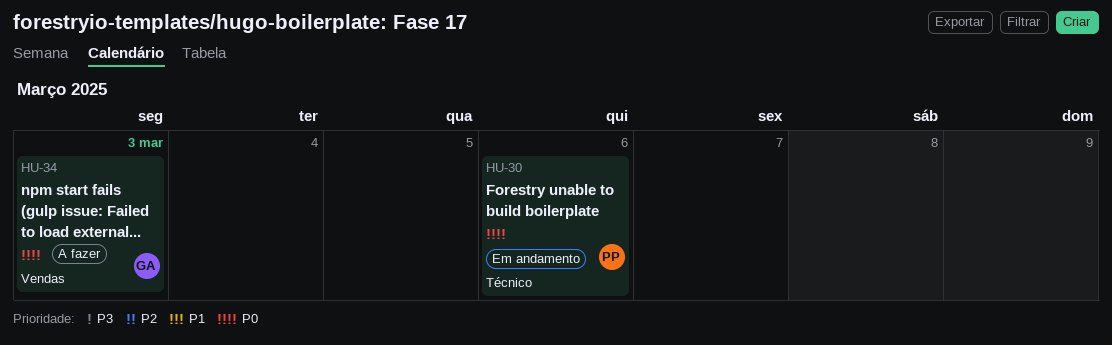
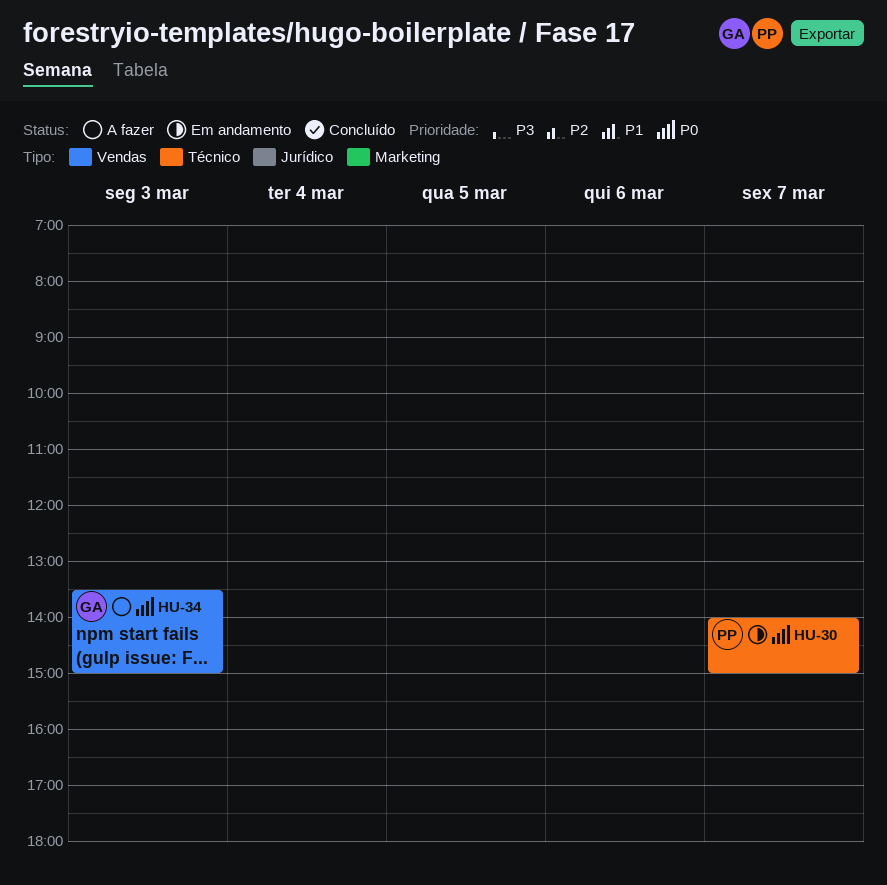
HU-30, day: Mar 6 -> Mar 7

